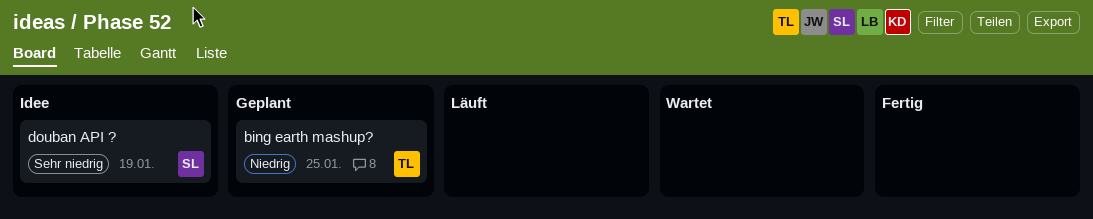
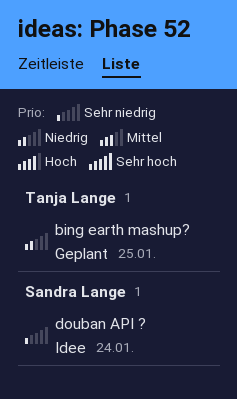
douban API ?, due: Jan 19 -> Jan 24

